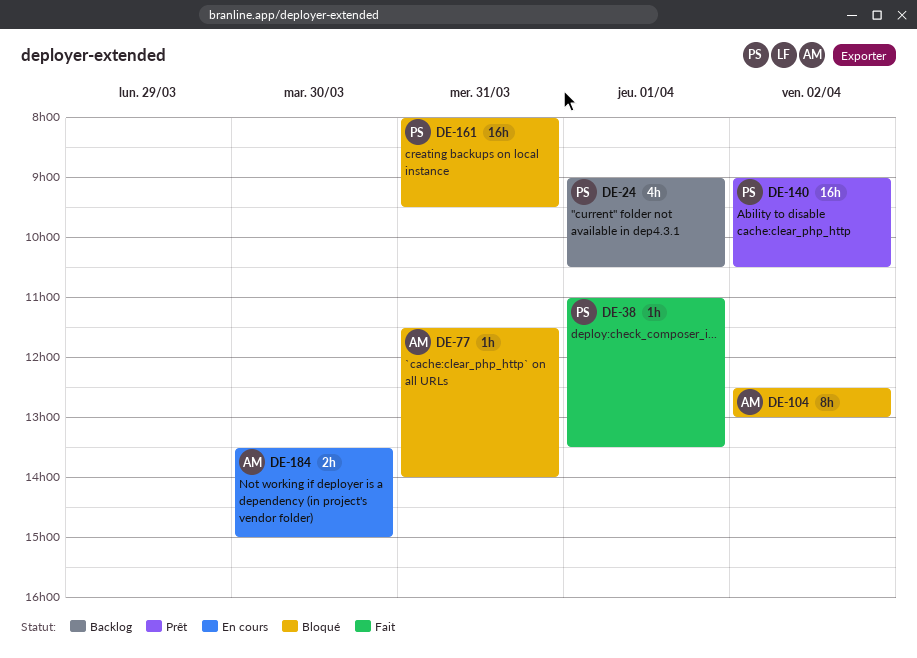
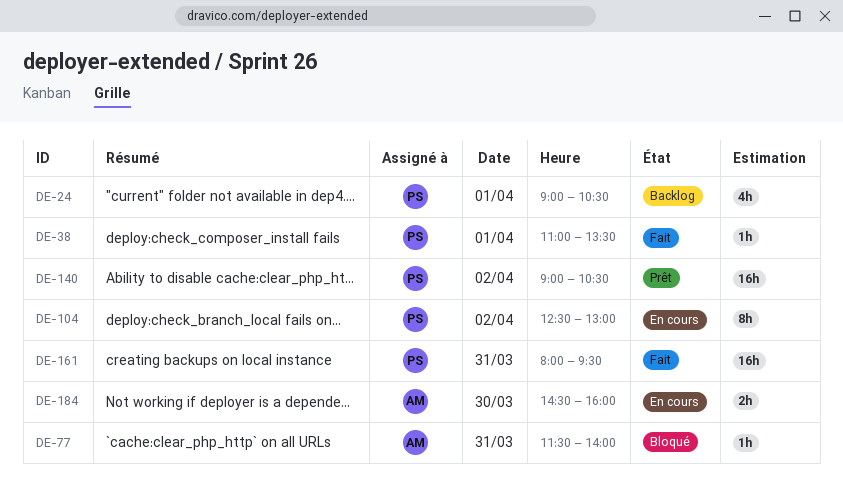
DE-104, status: Bloqué -> En cours
DE-104, owner: AM -> PS
DE-161, status: Bloqué -> Fait
DE-184, begins: 13:30 -> 14:30
DE-184, ends: 15:00 -> 16:00

